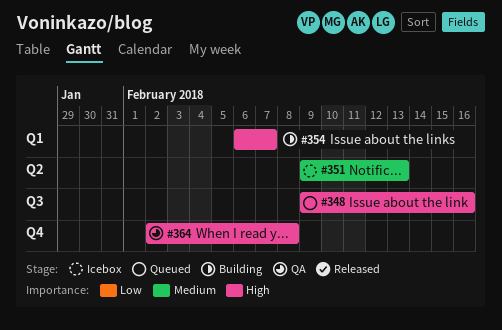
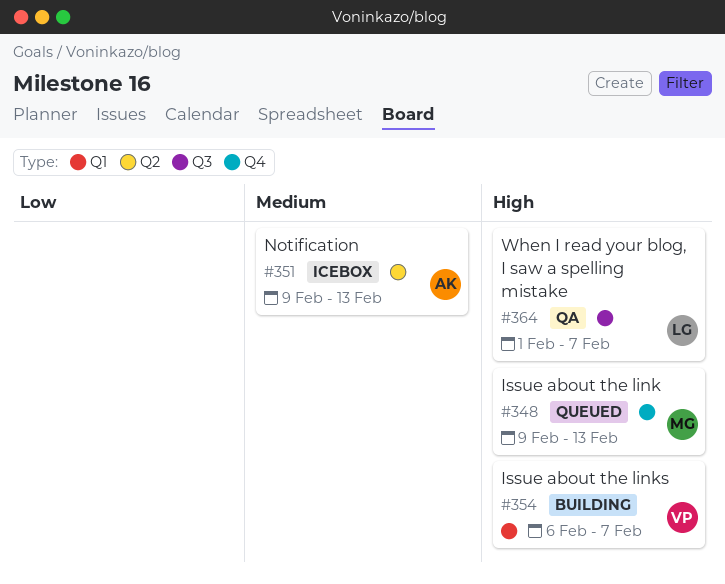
#348, label: Q3 -> Q4
#348, due: Feb 16 -> Feb 13
#364, label: Q4 -> Q3
#364, start: Feb 2 -> Feb 1
#364, due: Feb 8 -> Feb 7

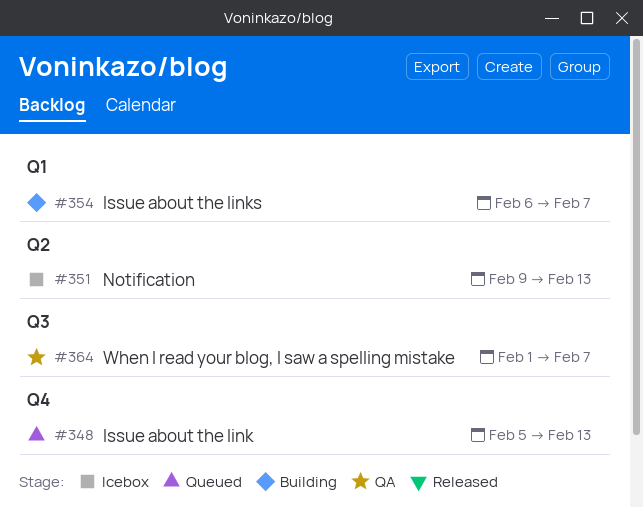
#348, start: Feb 9 -> Feb 5

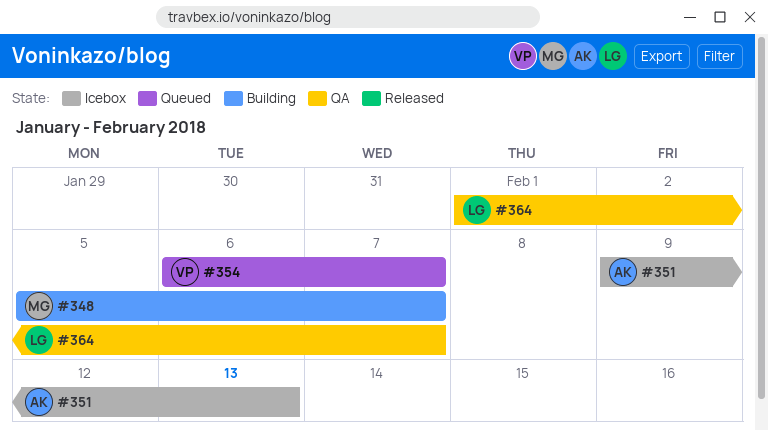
#348, status: Queued -> Building
#348, due: Feb 13 -> Feb 7
#354, status: Building -> Queued

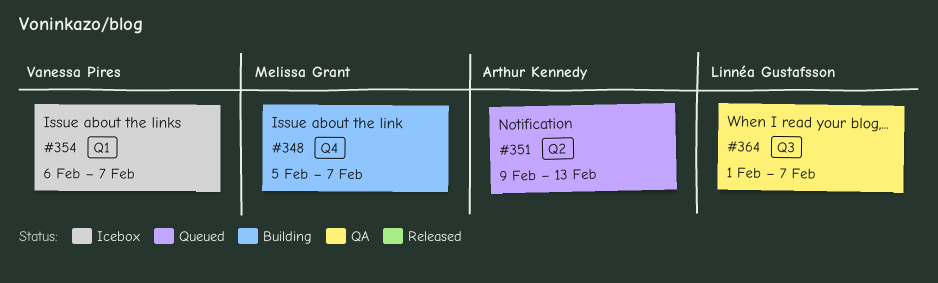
#351, status: Icebox -> Queued
#354, status: Queued -> Icebox

